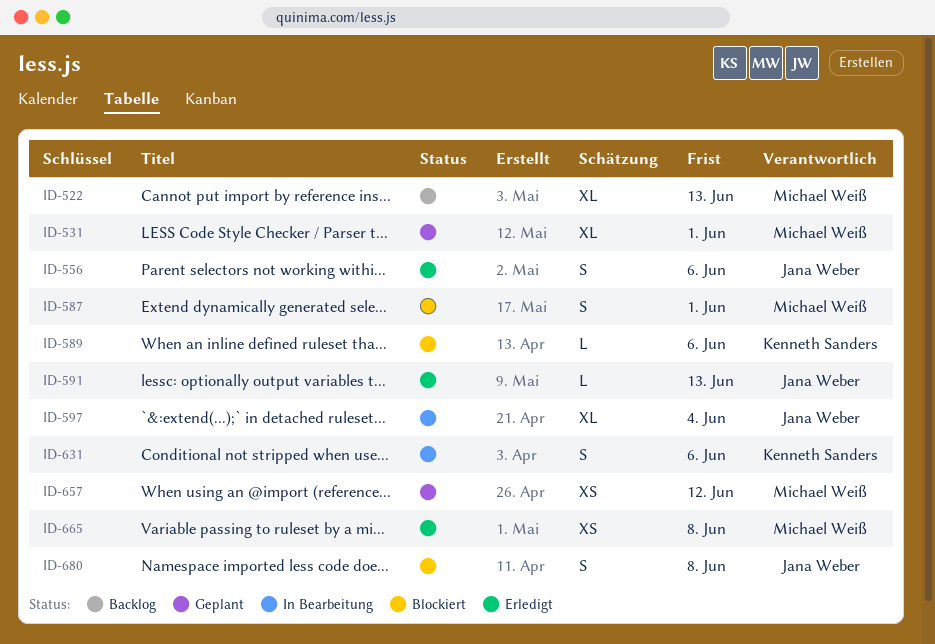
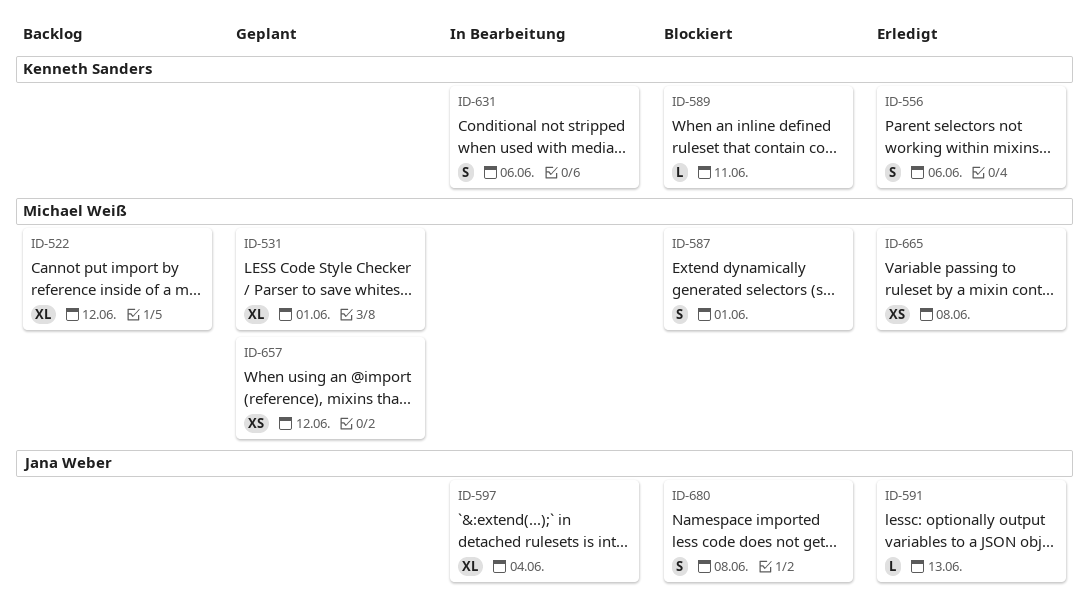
ID-522, due: Jun 13 -> Jun 12
ID-556, owner: Jana Weber -> Kenneth Sanders
ID-589, due: Jun 6 -> Jun 11

